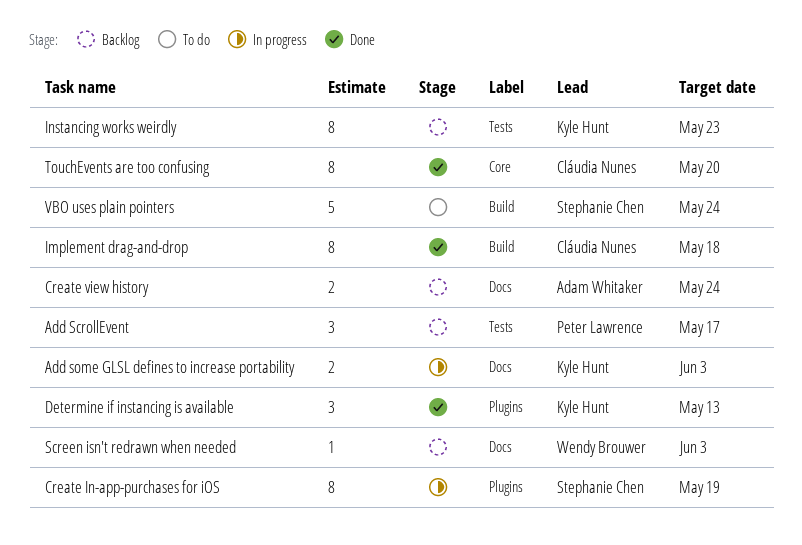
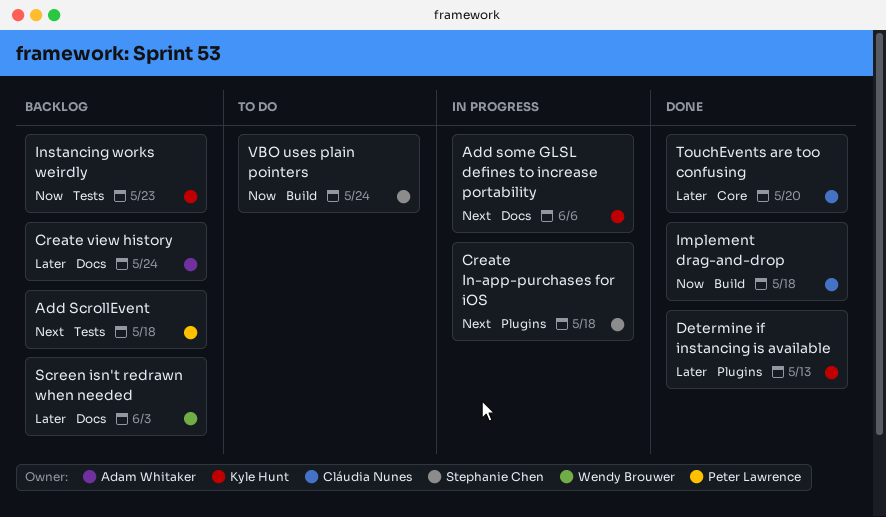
Add ScrollEvent, due: May 17 -> May 18
Add some GLSL defines to increase portability, due: Jun 3 -> Jun 6
Create In-app-purchases for iOS, due: May 19 -> May 18

